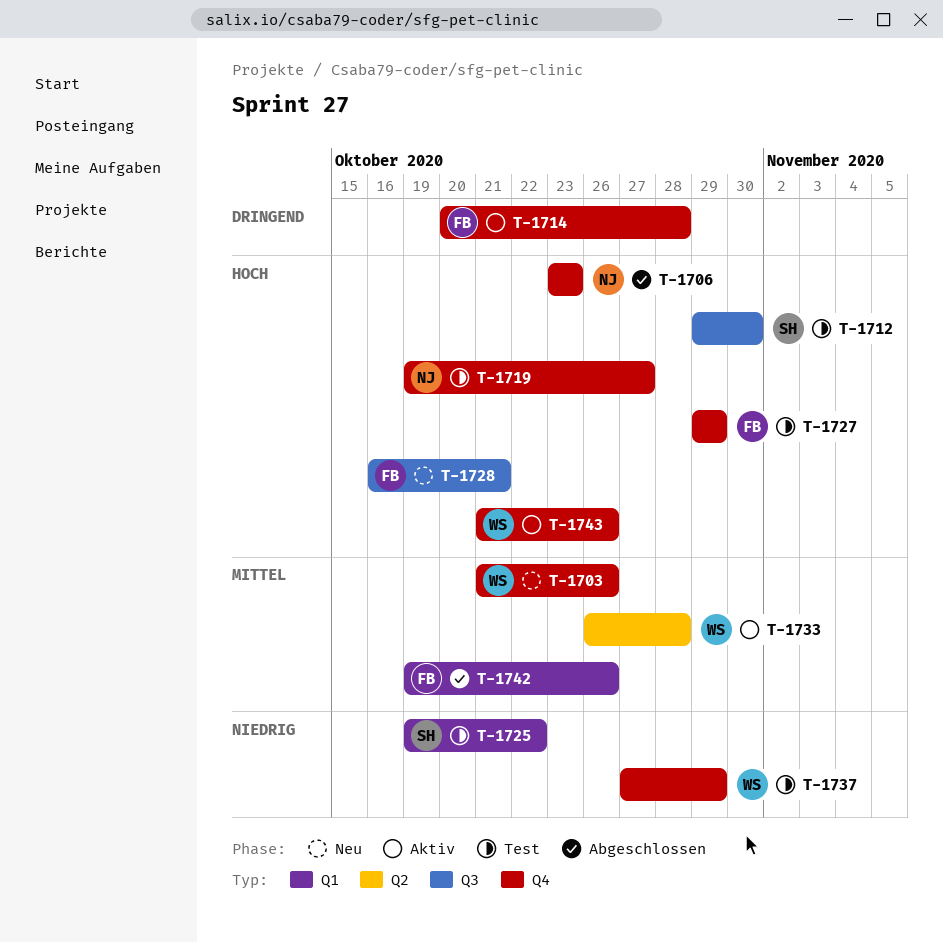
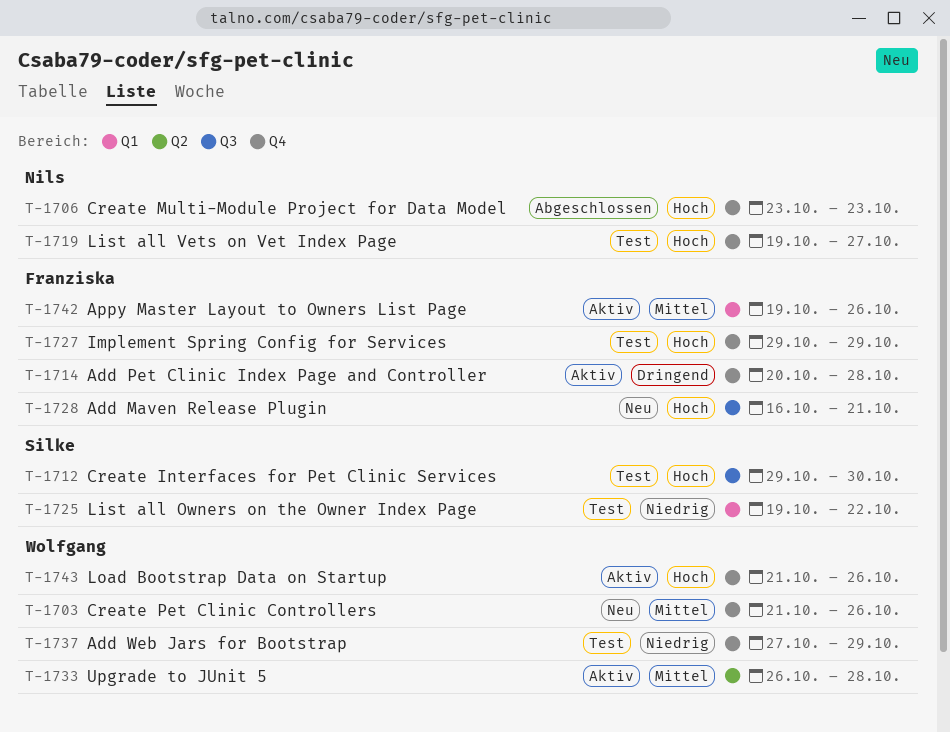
T-1742, status: Abgeschlossen -> Aktiv

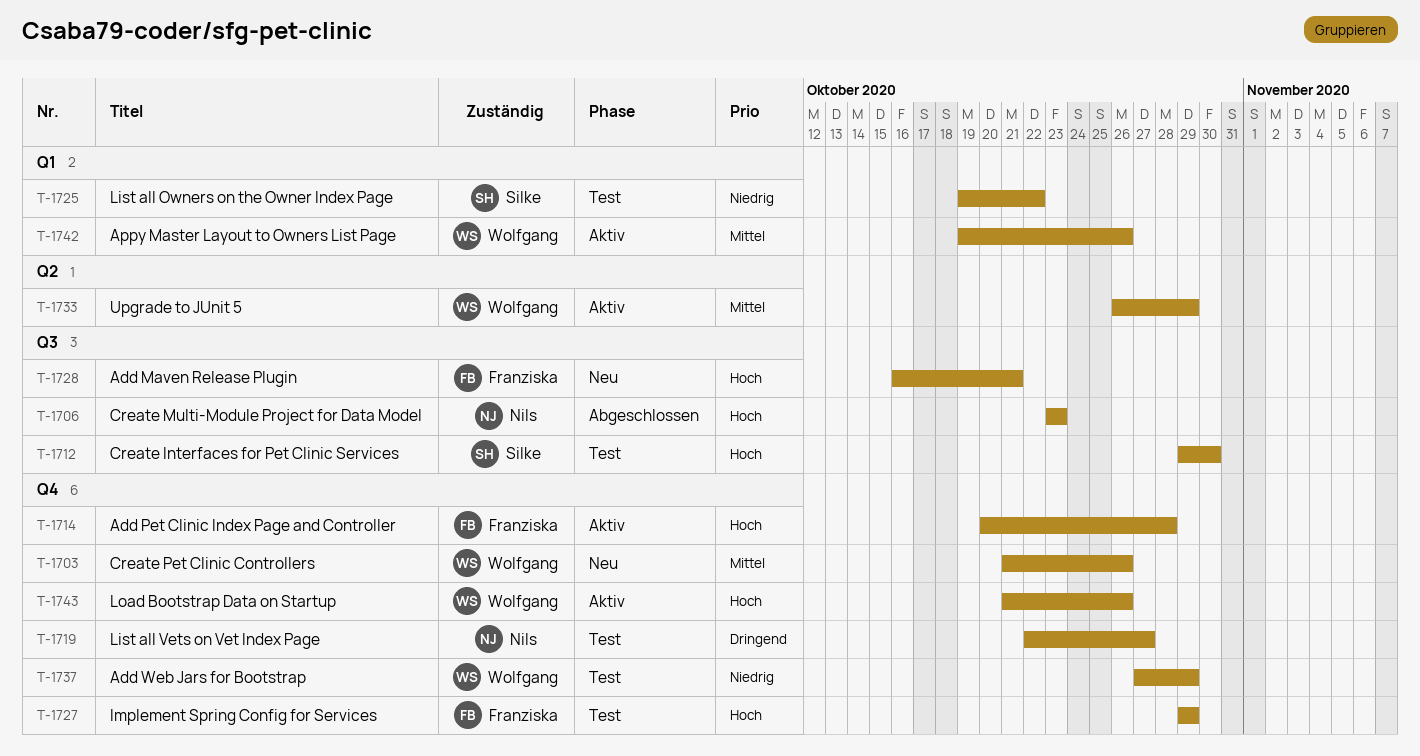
T-1706, label: Q4 -> Q3
T-1714, priority: Dringend -> Hoch
T-1719, priority: Hoch -> Dringend
T-1719, start: Oct 19 -> Oct 22
T-1733, due: Oct 28 -> Oct 29
T-1742, owner: Franziska -> Wolfgang

